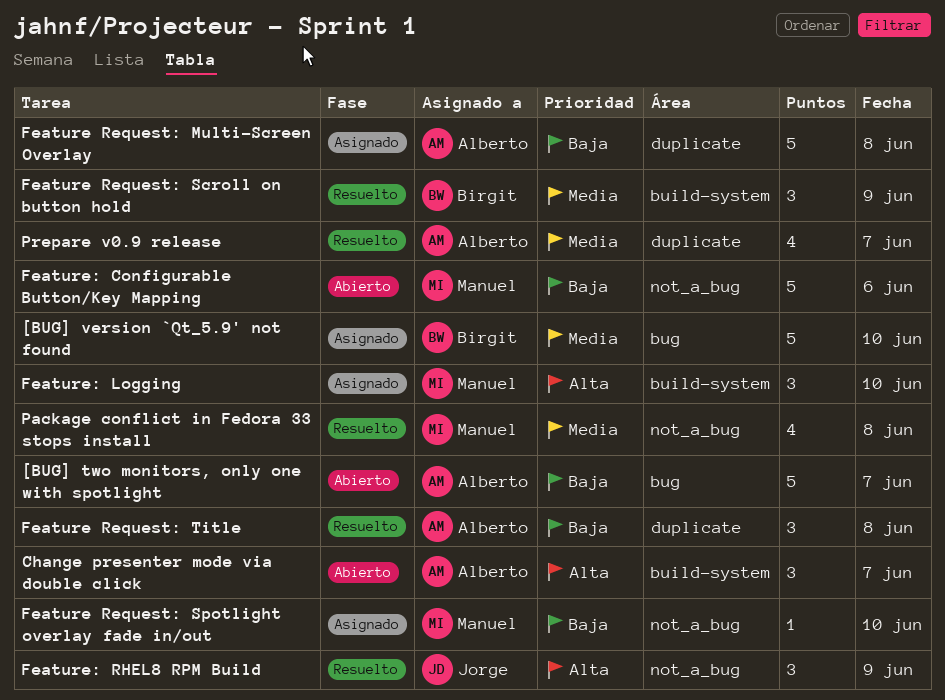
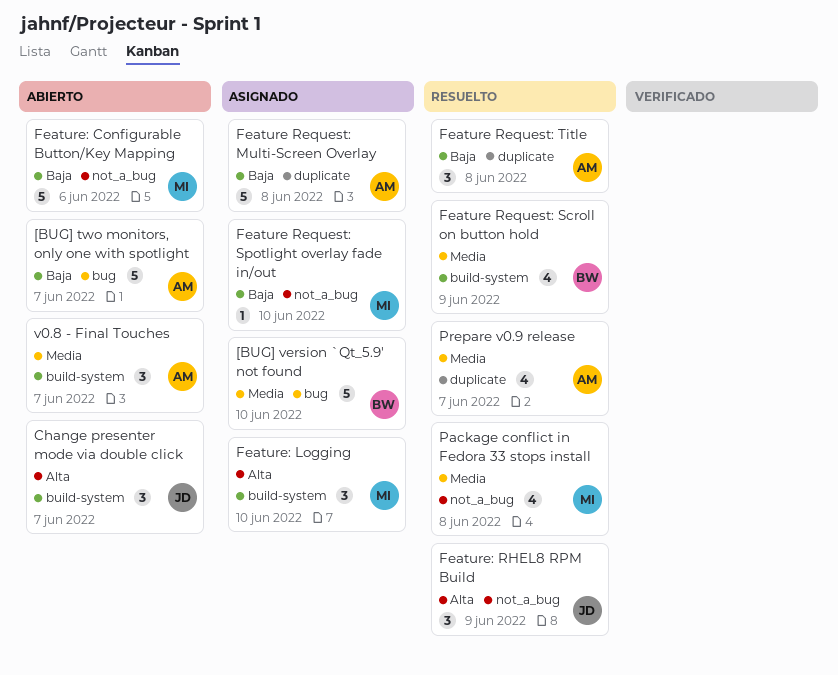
Change presenter mode via double click, owner: Alberto -> Jorge
Feature Request: Scroll on button hold, estimate: 3 -> 4
v0.8 - Final Touches: none -> present

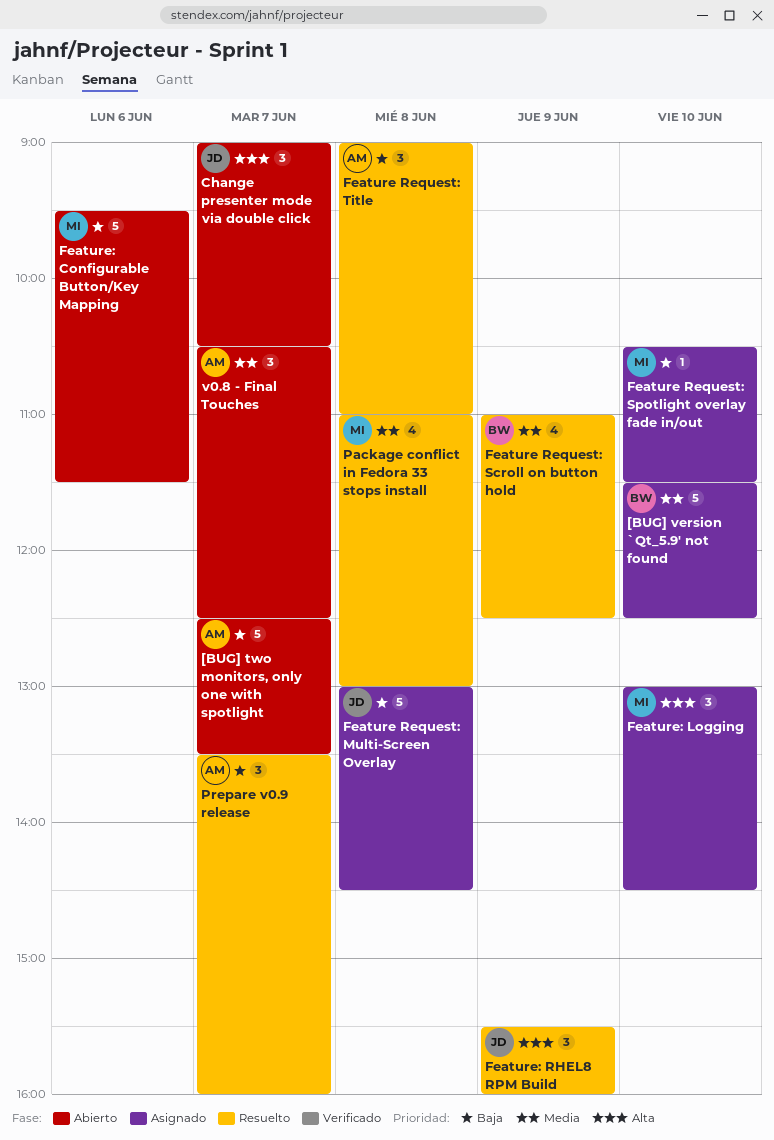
Feature Request: Multi-Screen Overlay, owner: AM -> JD
Prepare v0.9 release, priority: Media -> Baja
Prepare v0.9 release, estimate: 4 -> 3

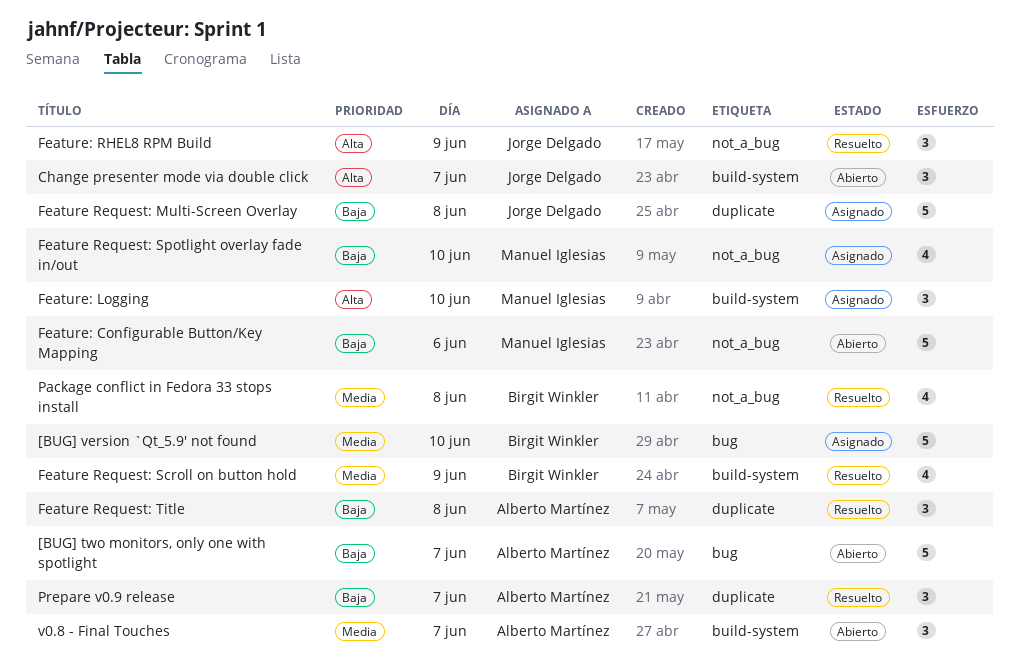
Feature Request: Spotlight overlay fade in/out, estimate: 1 -> 4
Package conflict in Fedora 33 stops install, owner: Manuel Iglesias -> Birgit Winkler

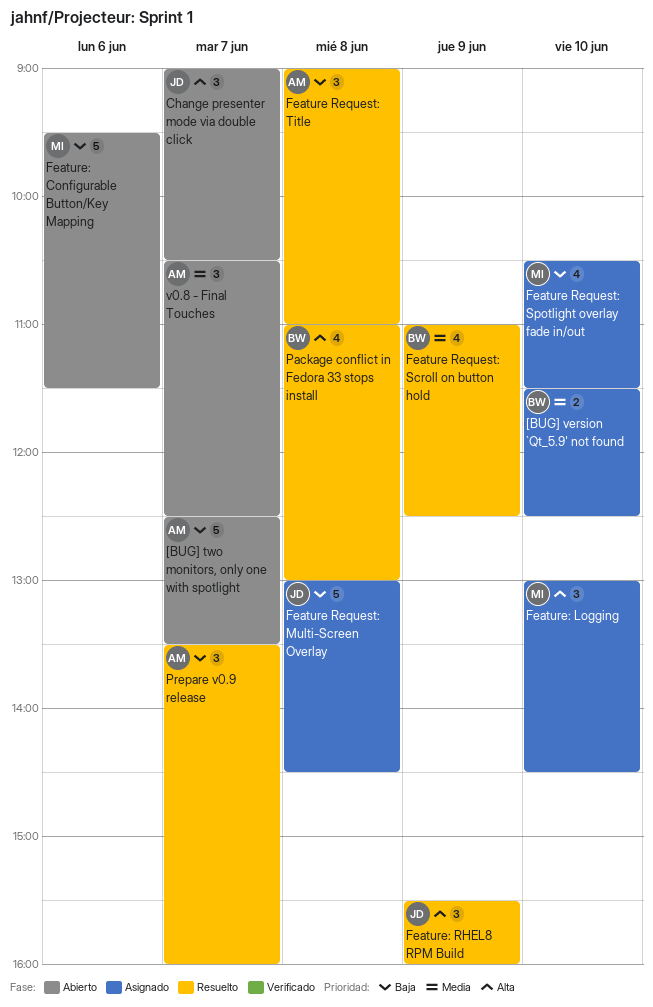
[BUG] version `Qt_5.9' not found, estimate: 5 -> 2
Package conflict in Fedora 33 stops install, priority: Media -> Alta

